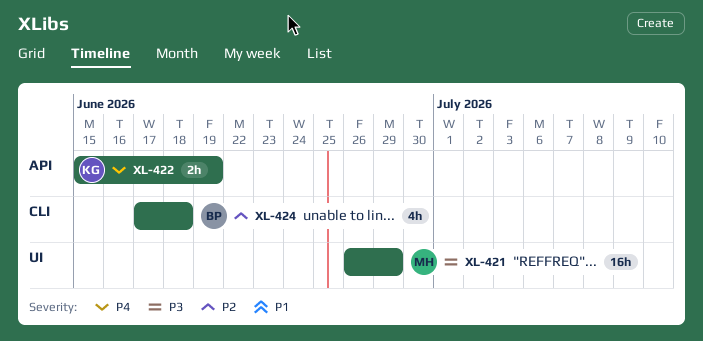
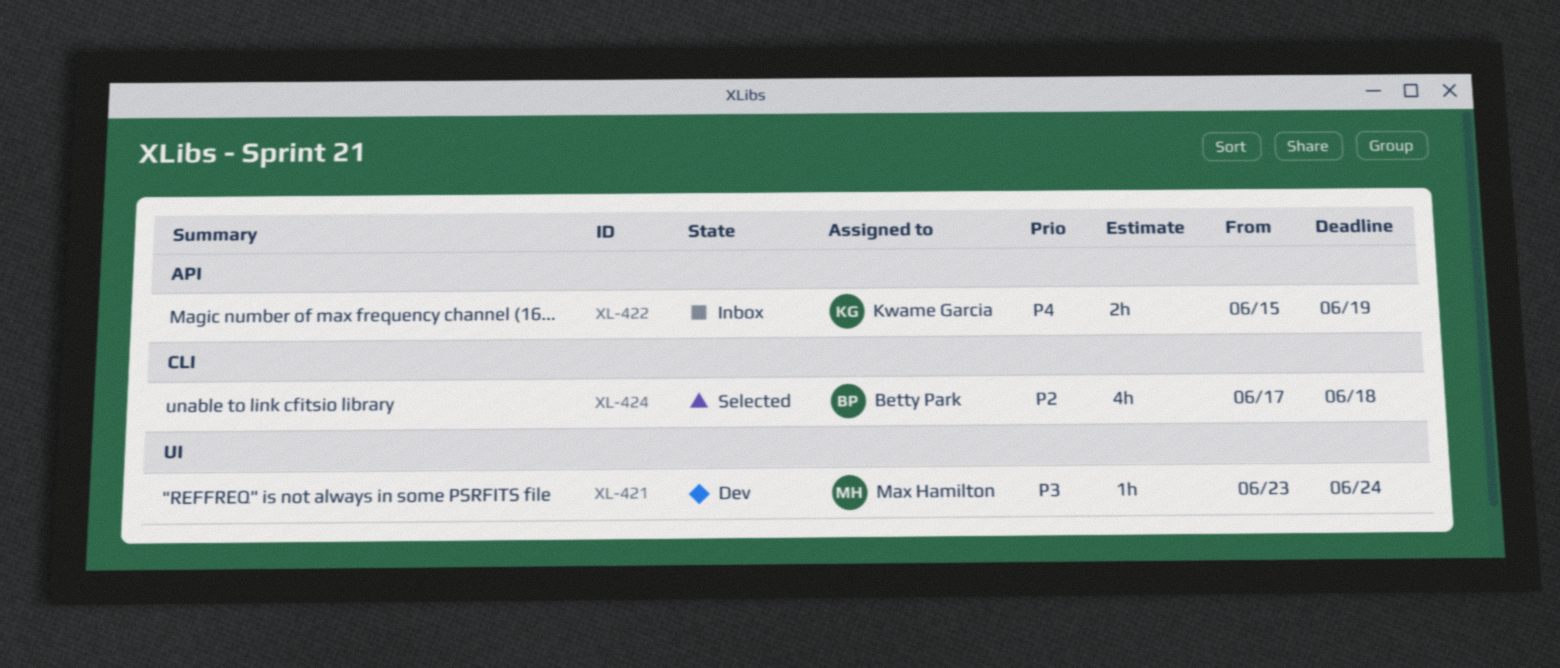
XL-421, estimate: 16h -> 1h
XL-421, start: Jun 26 -> Jun 23
XL-421, due: Jun 29 -> Jun 24

